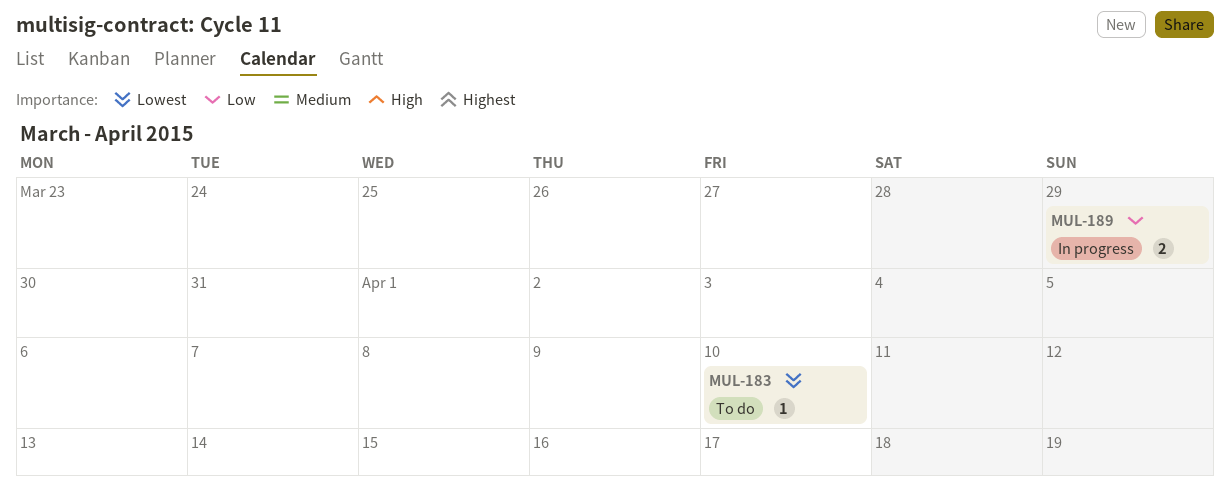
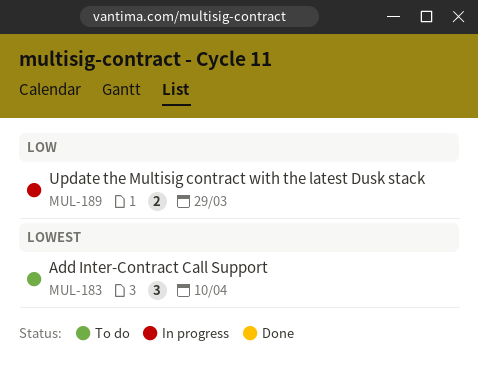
MUL-183, estimate: 1 -> 3

